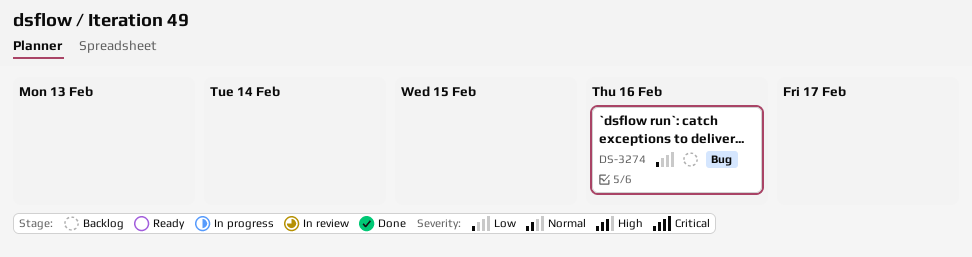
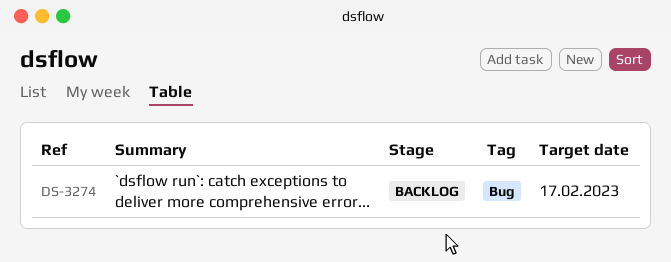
DS-3274, due: Feb 16 -> Feb 17

